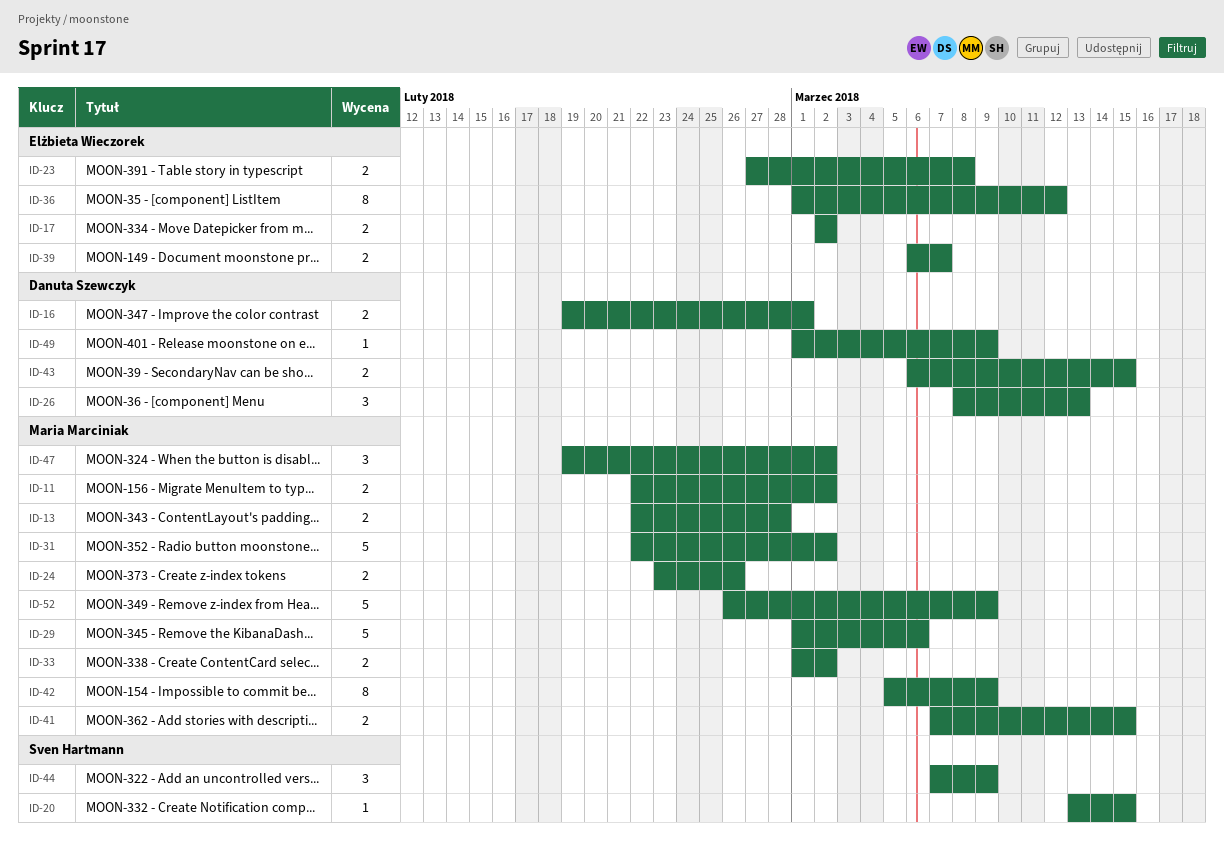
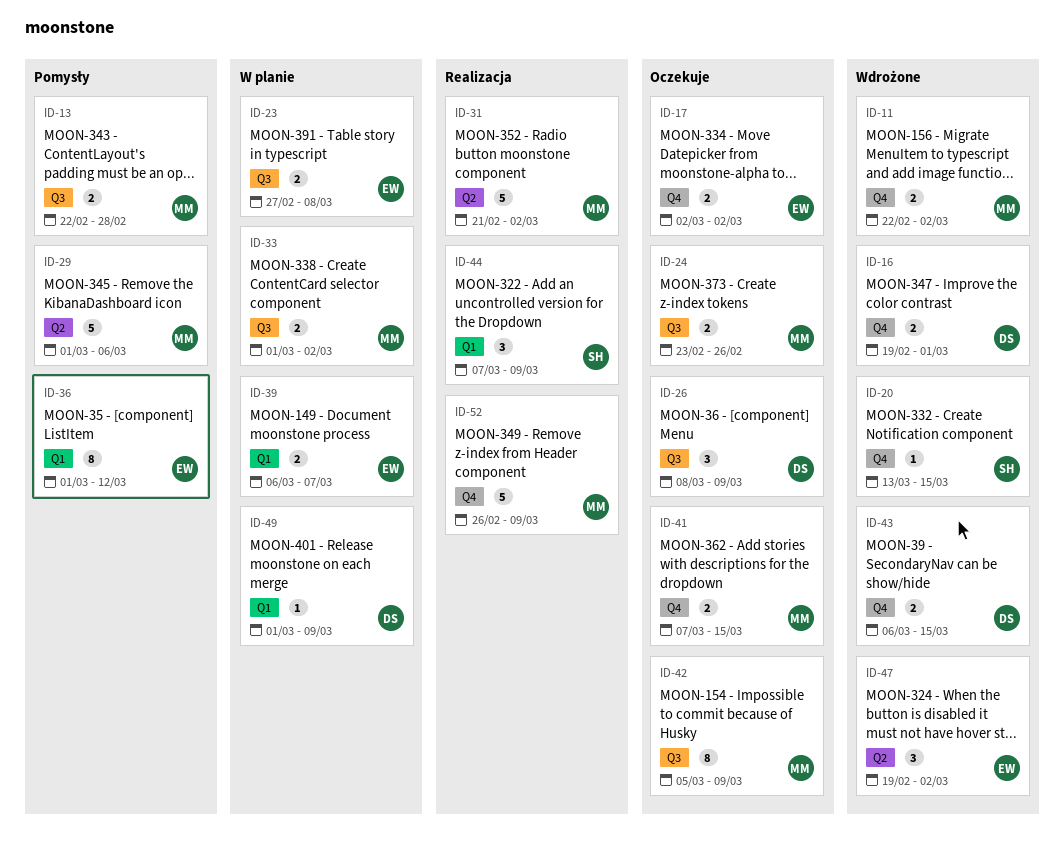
ID-26, due: Mar 13 -> Mar 9
ID-31, start: Feb 22 -> Feb 21
ID-47, owner: Maria Marciniak -> Elżbieta Wieczorek

